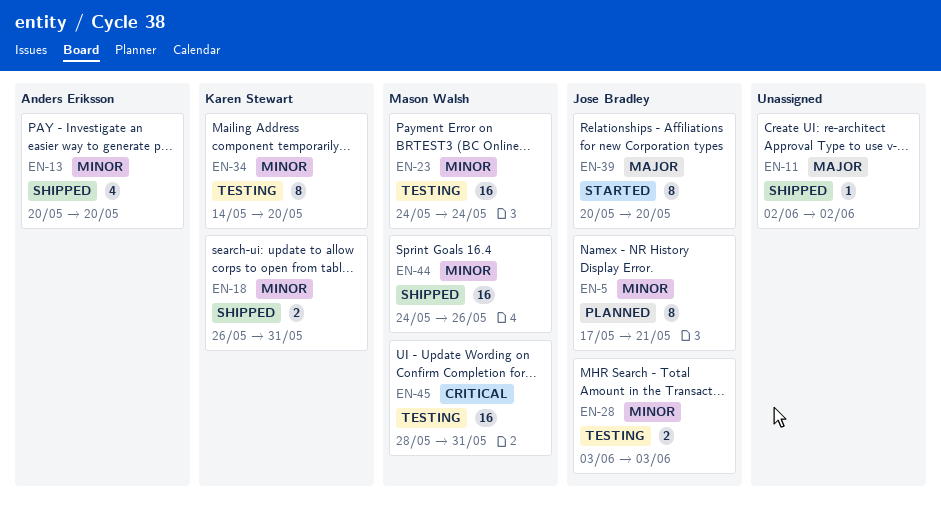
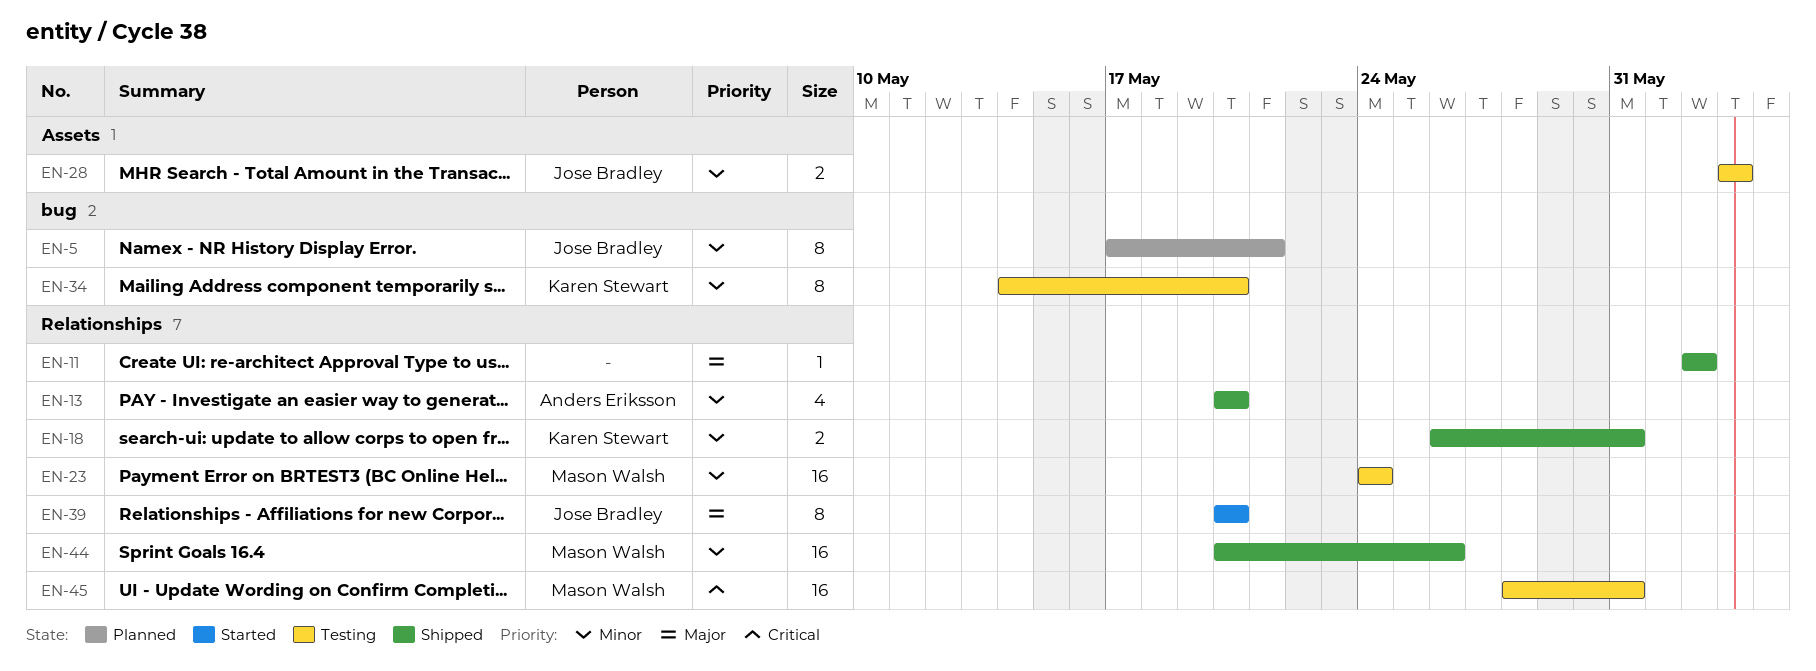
EN-44, start: May 24 -> May 20

